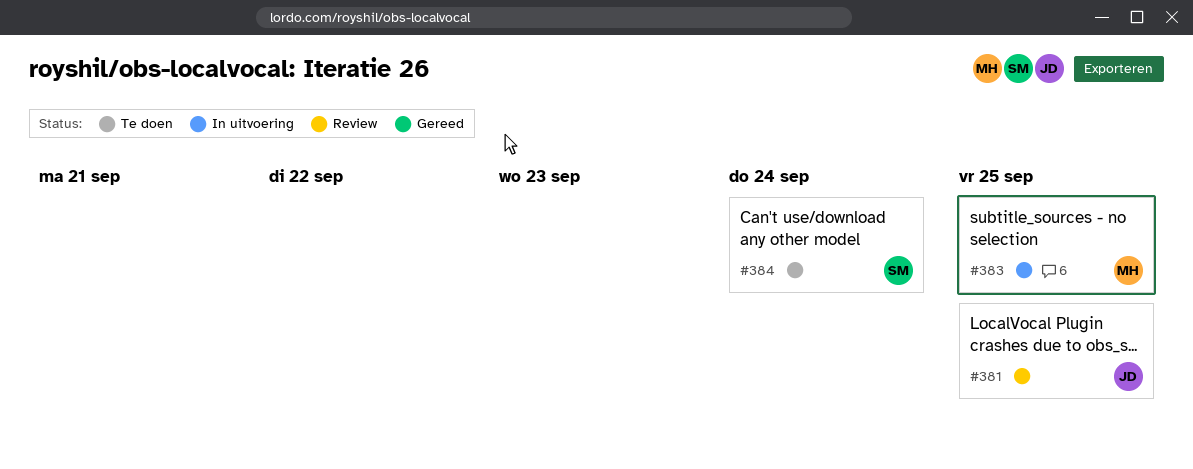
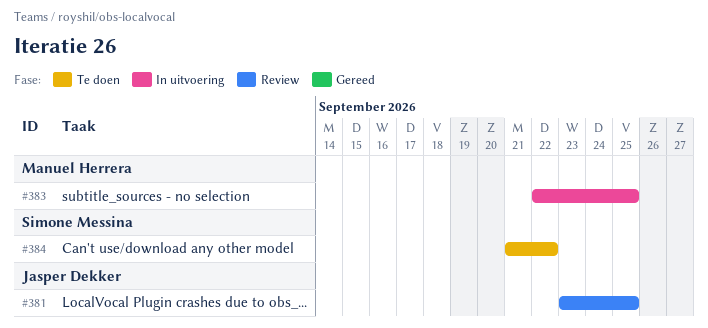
#384, due: Sep 24 -> Sep 22

